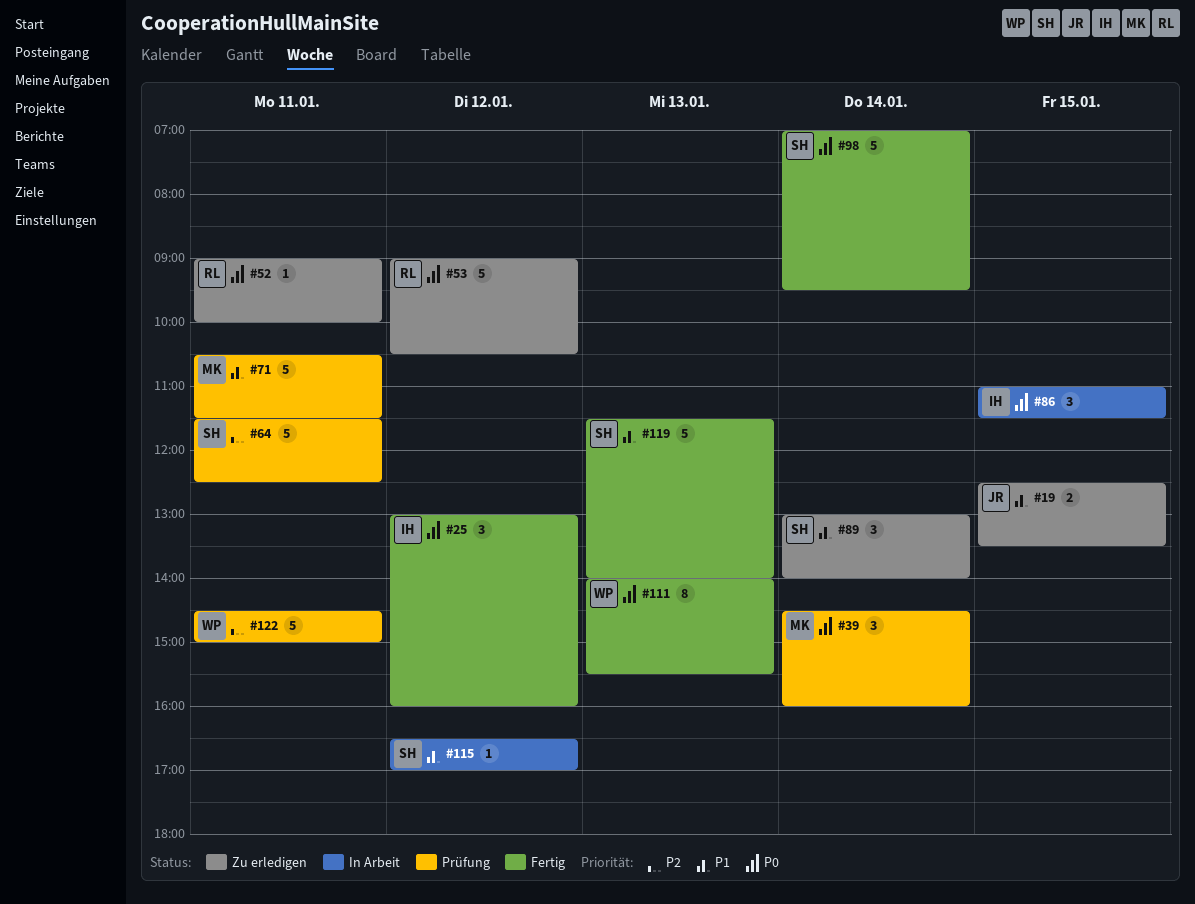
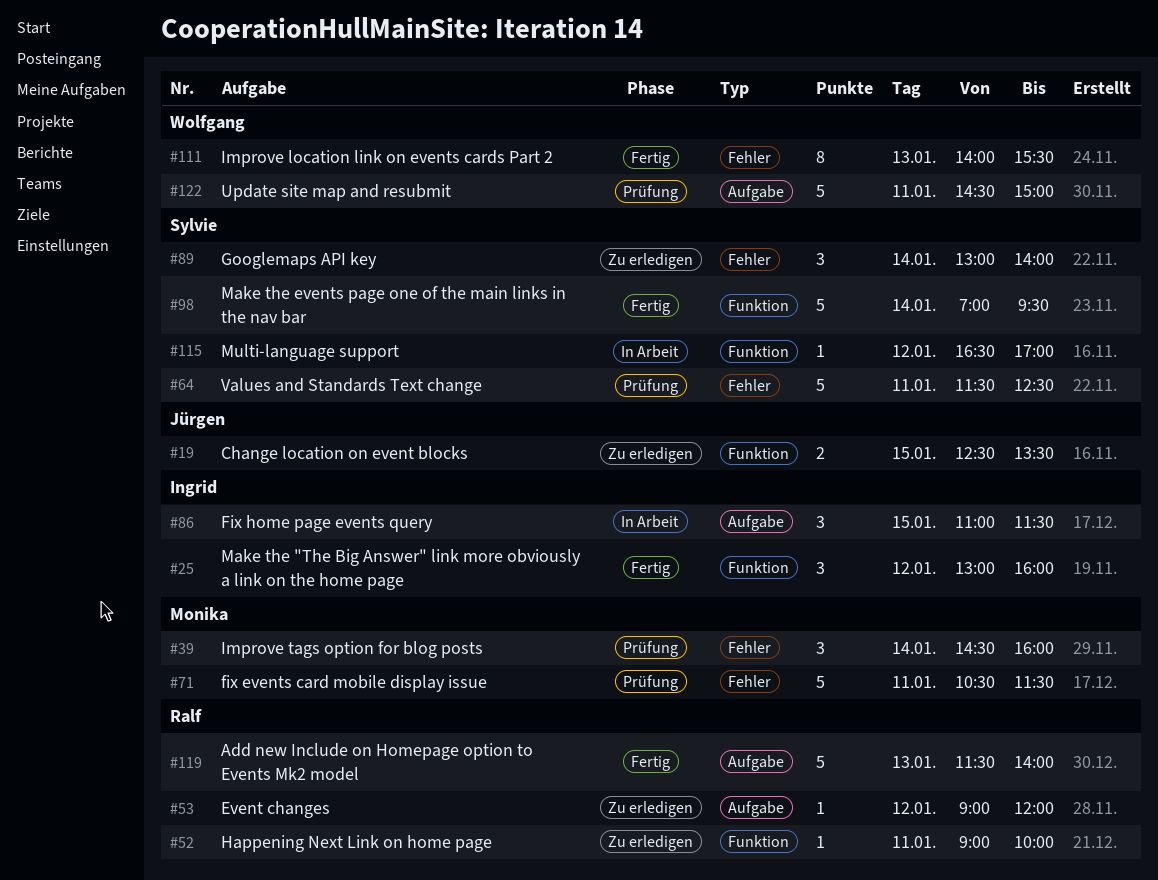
#53, estimate: 5 -> 1
#53, ends: 10:30 -> 12:00
#119, owner: Sylvie -> Ralf

